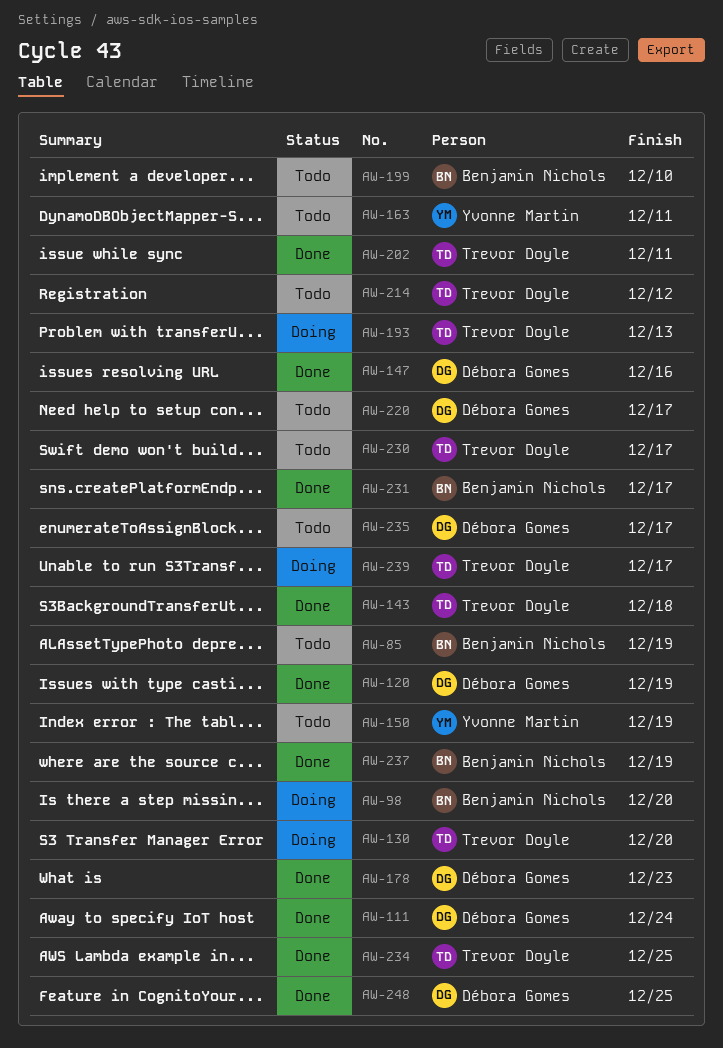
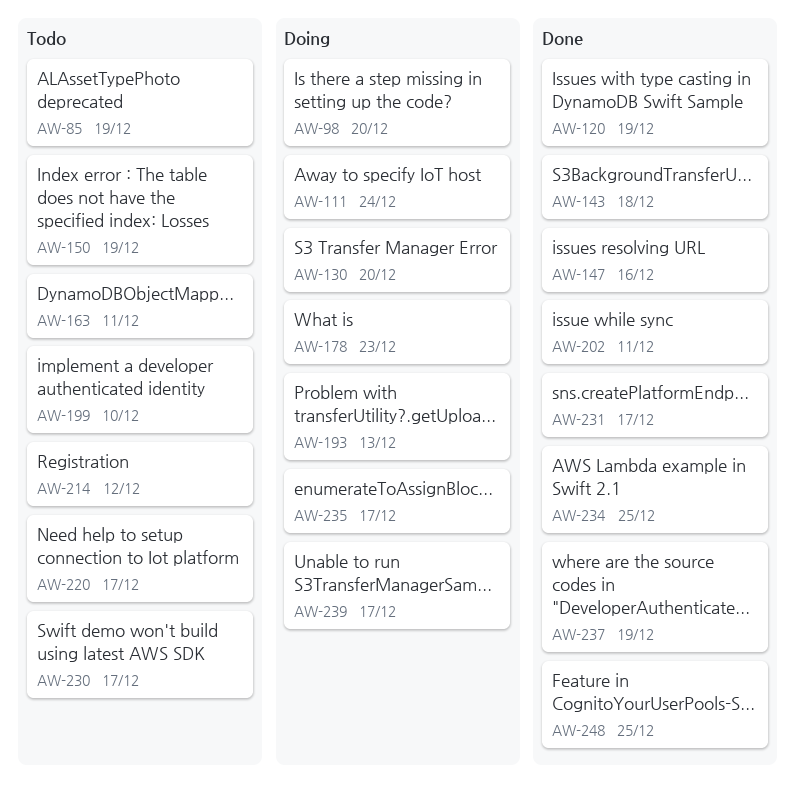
AW-111, status: Done -> Doing
AW-178, status: Done -> Doing
AW-235, status: Todo -> Doing

